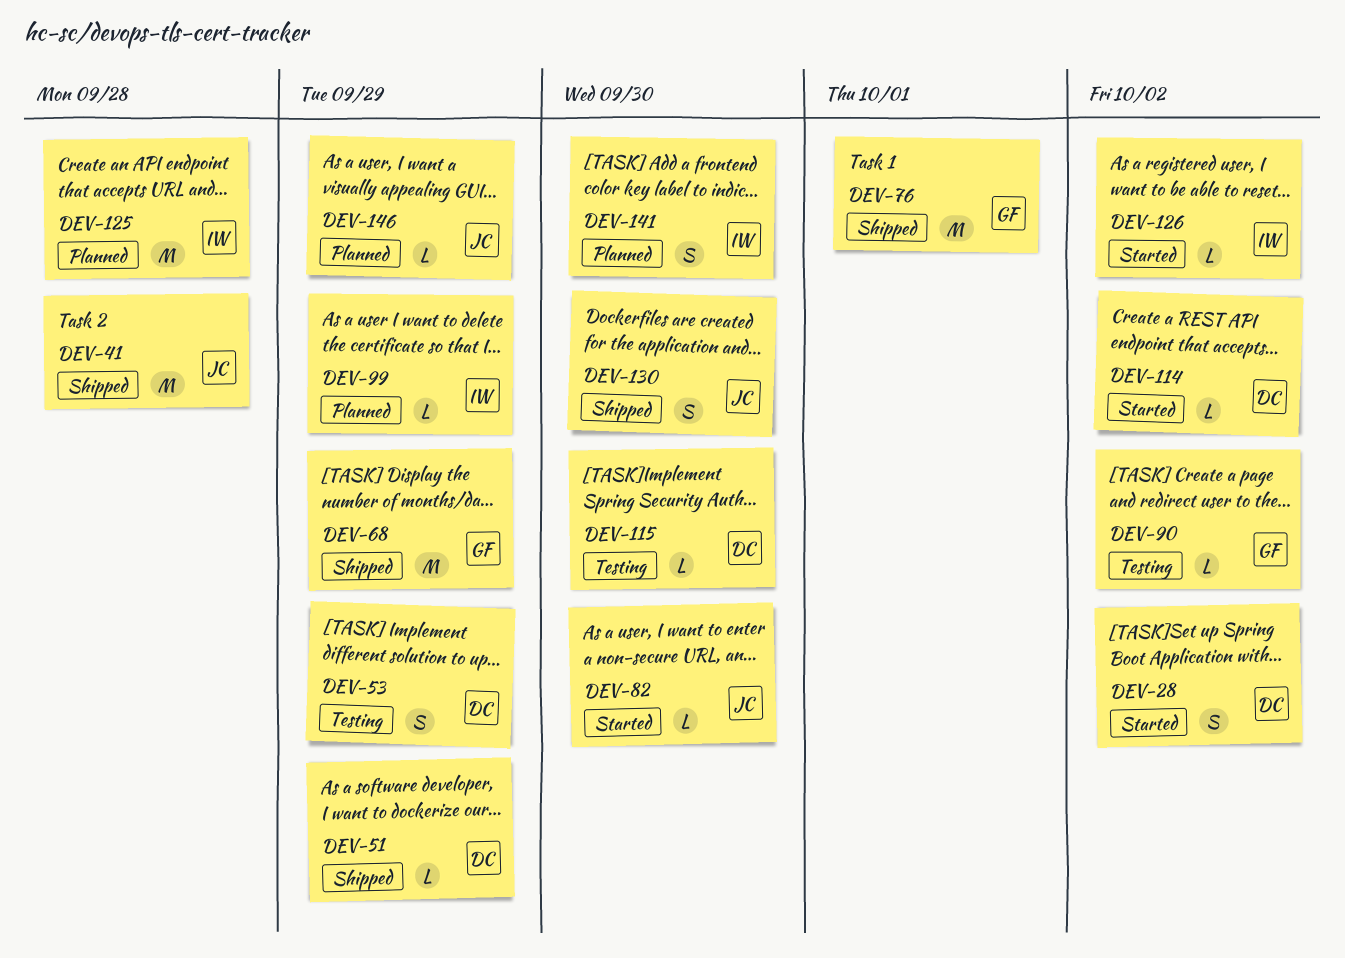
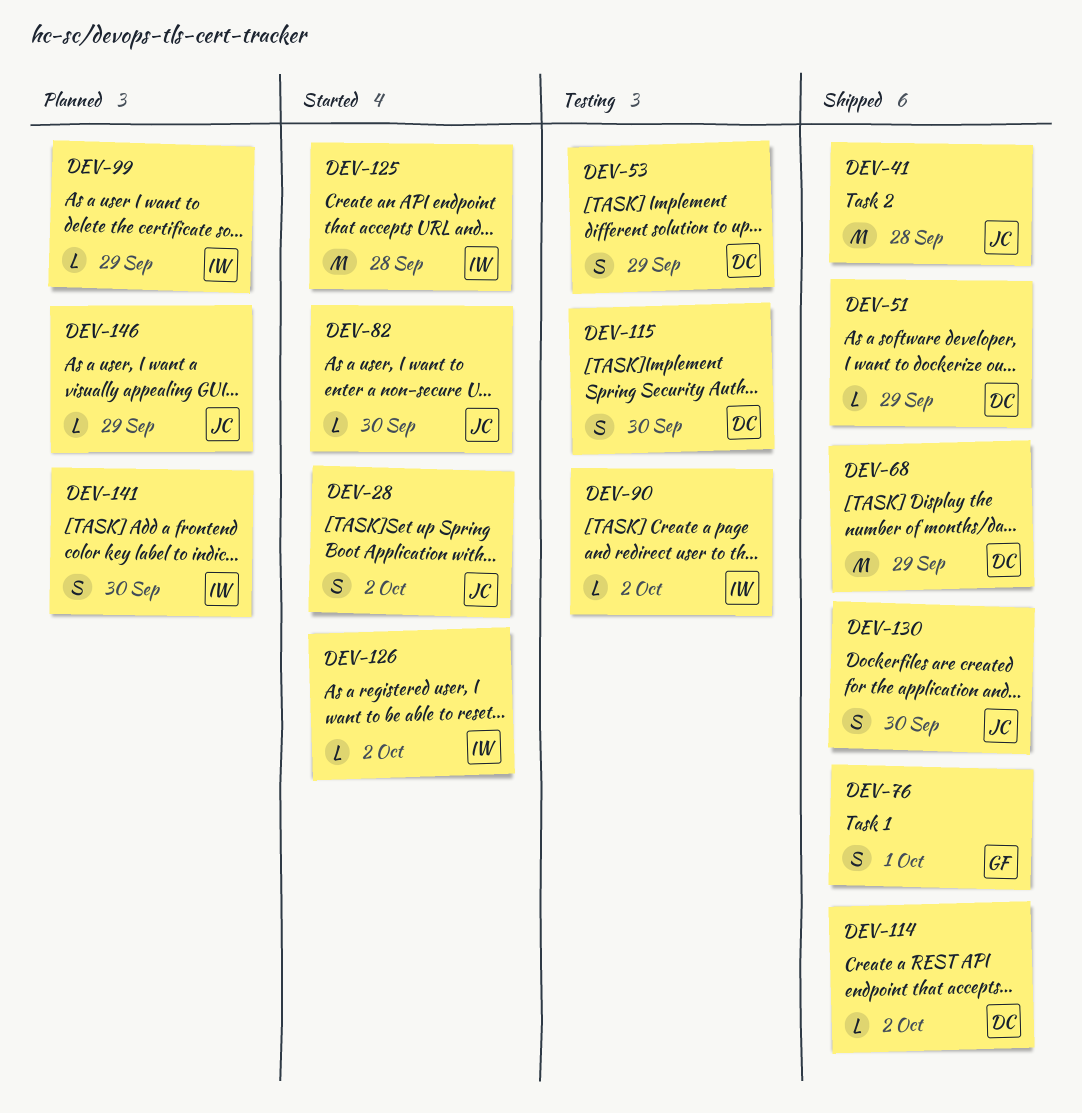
DEV-28, owner: DC -> JC
DEV-68, owner: GF -> DC
DEV-76, estimate: M -> S
DEV-90, owner: GF -> IW
DEV-114, status: Started -> Shipped
DEV-115, estimate: L -> S
DEV-125, status: Planned -> Started

